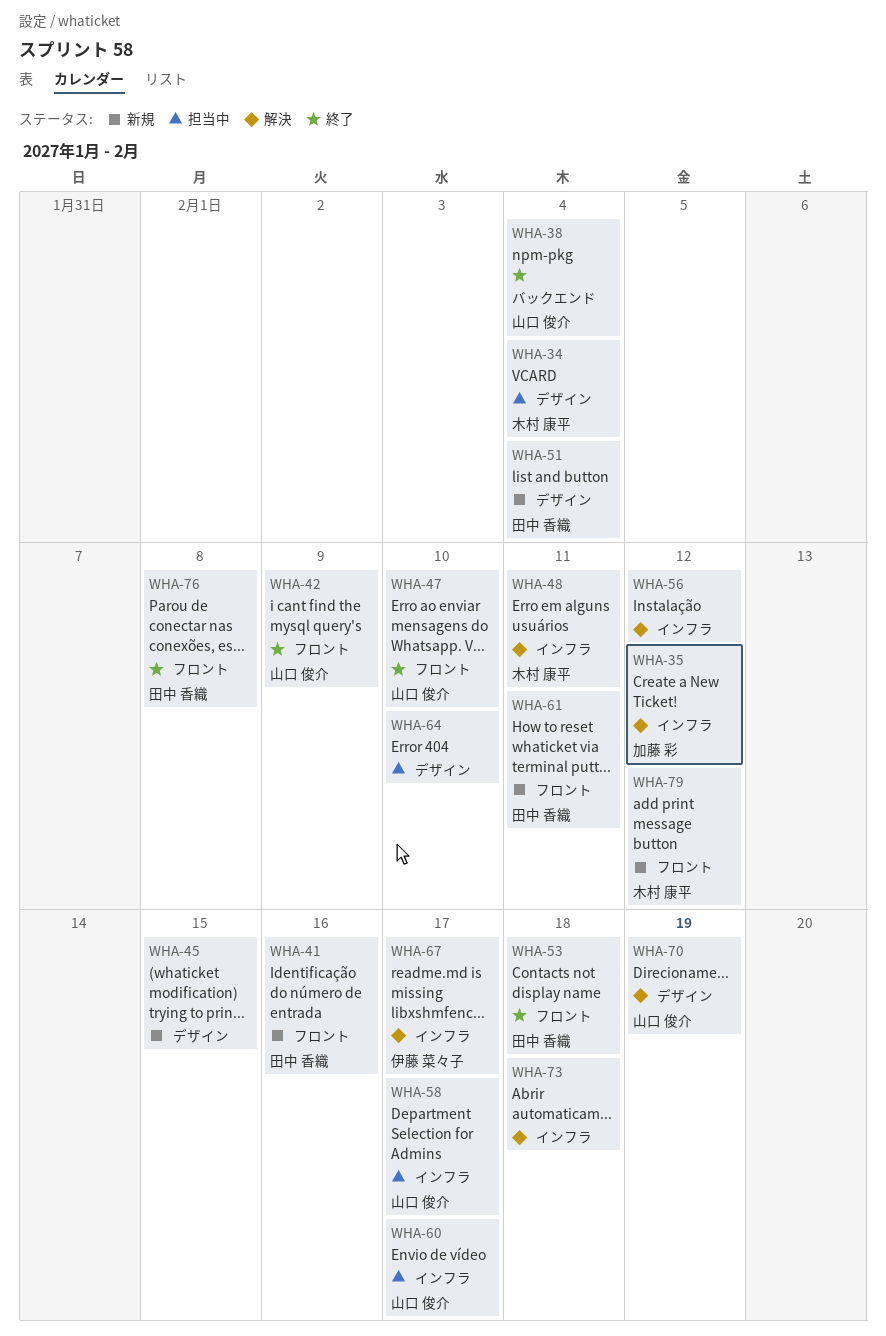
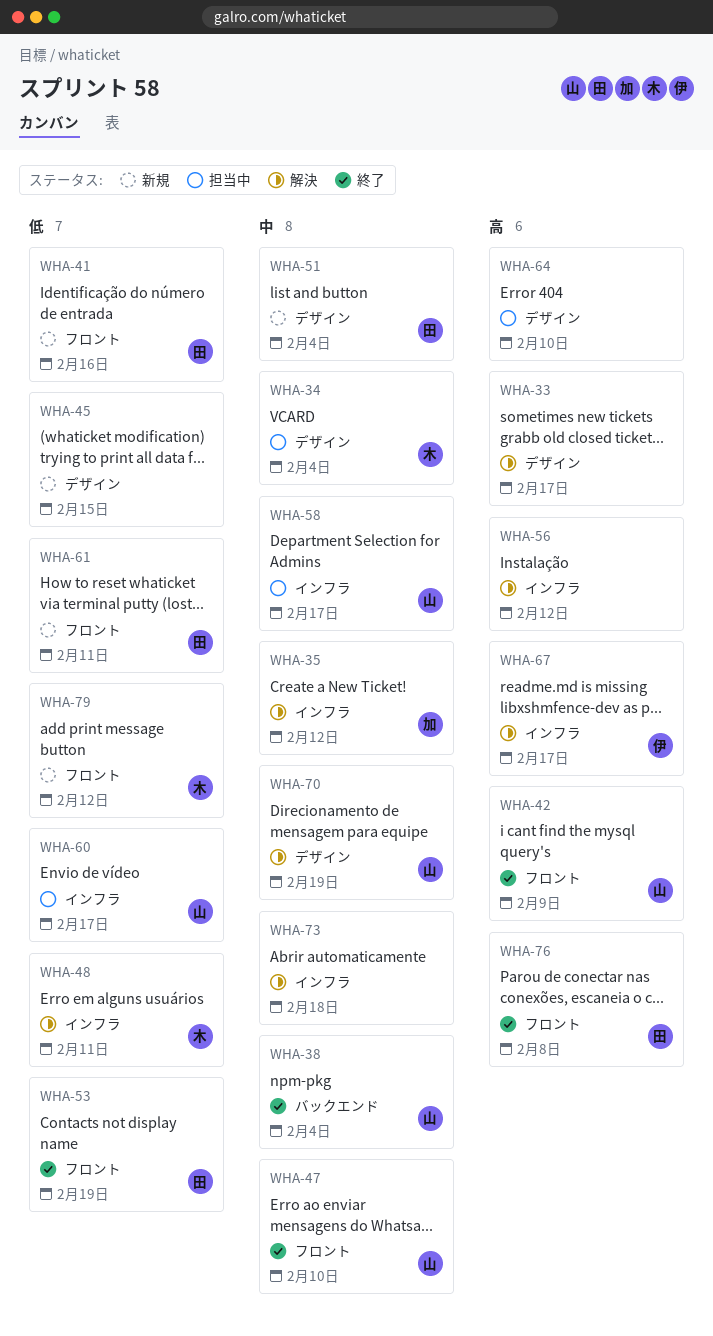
WHA-33: none -> present
WHA-53, due: Feb 18 -> Feb 19

